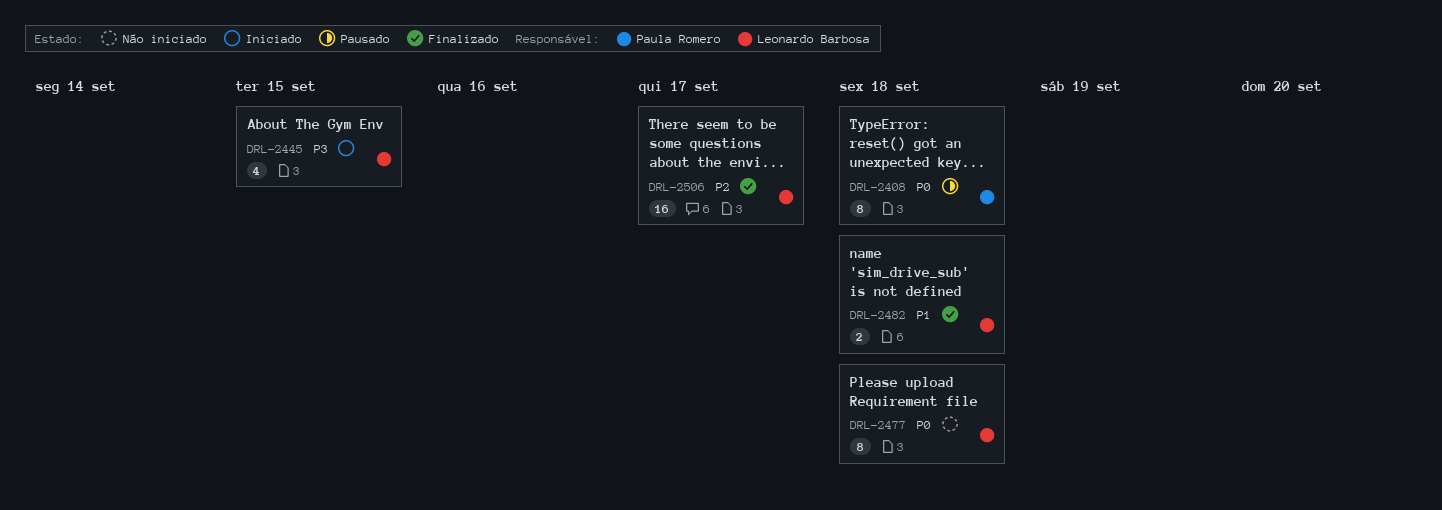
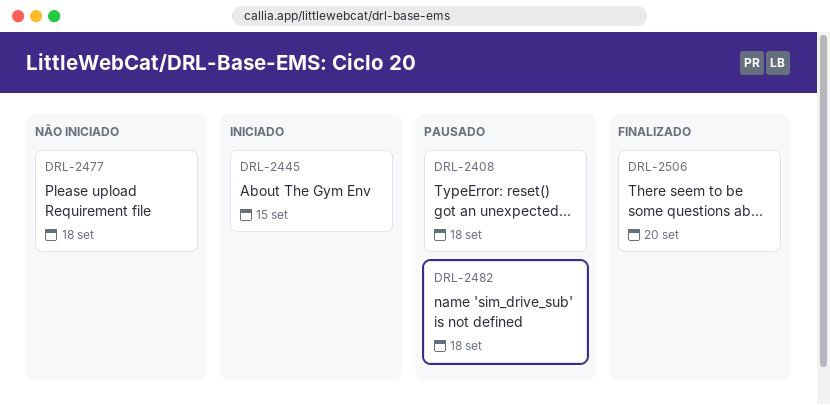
DRL-2482, status: Finalizado -> Pausado
DRL-2506, due: Sep 17 -> Sep 20

